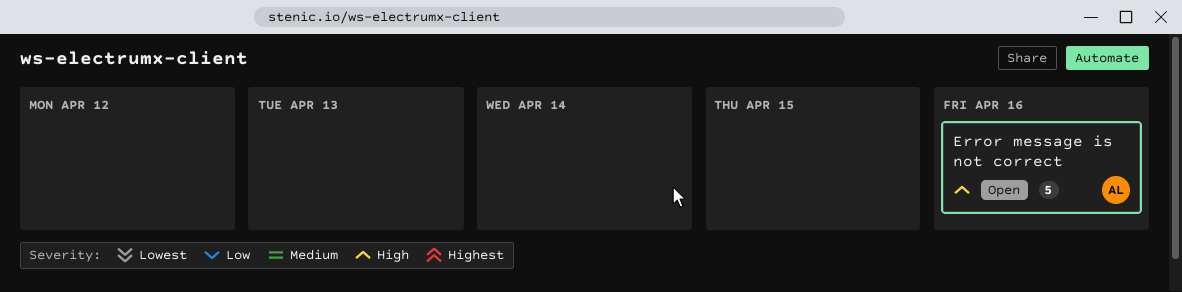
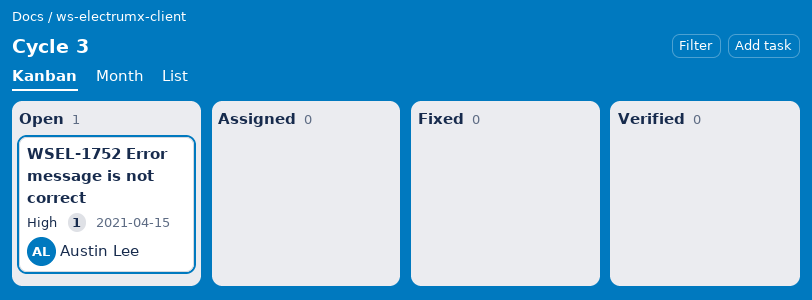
Error message is not correct, estimate: 5 -> 1
Error message is not correct, due: Apr 16 -> Apr 15

